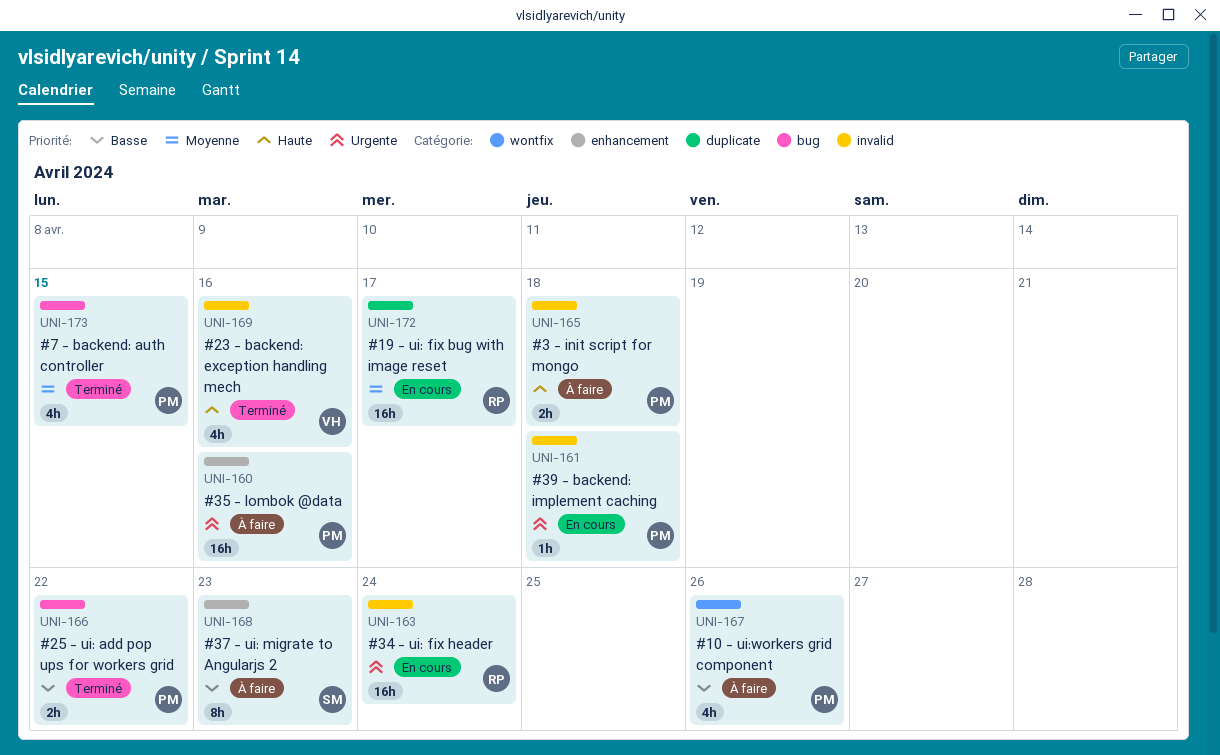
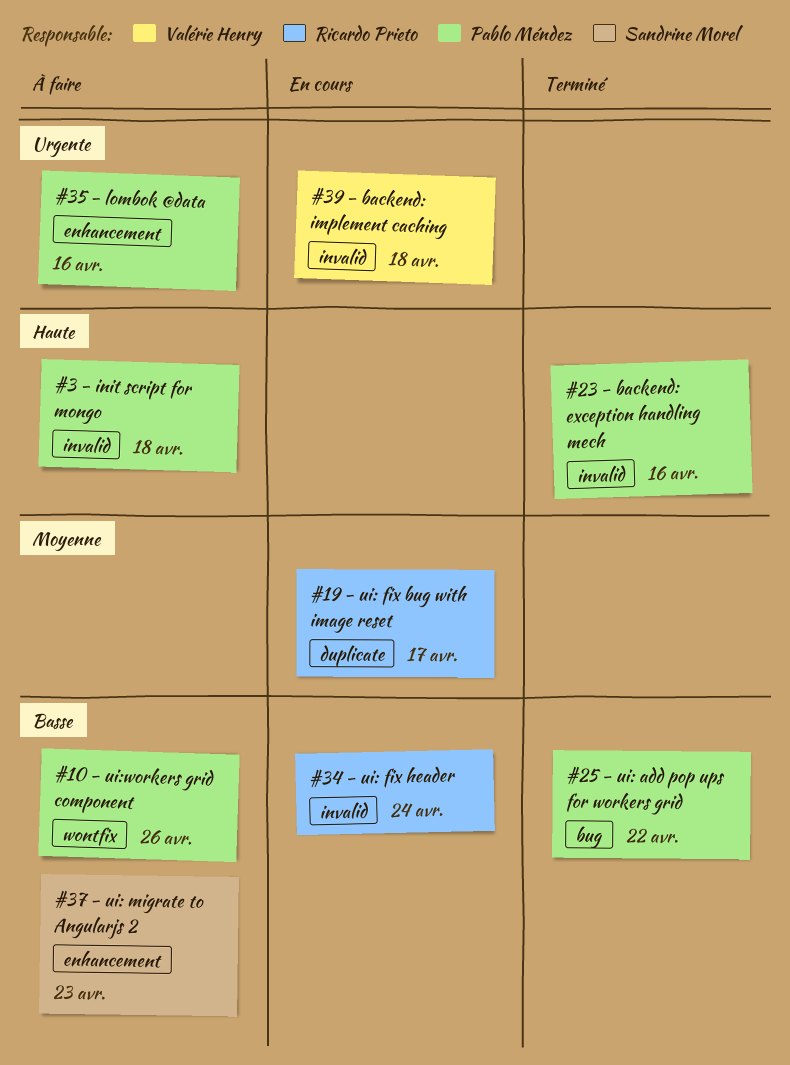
#23 - backend: exception handling mech, owner: Valérie Henry -> Pablo Méndez
#34 - ui: fix header, priority: Urgente -> Basse
#39 - backend: implement caching, owner: Pablo Méndez -> Valérie Henry
#7 - backend: auth controller: present -> none

